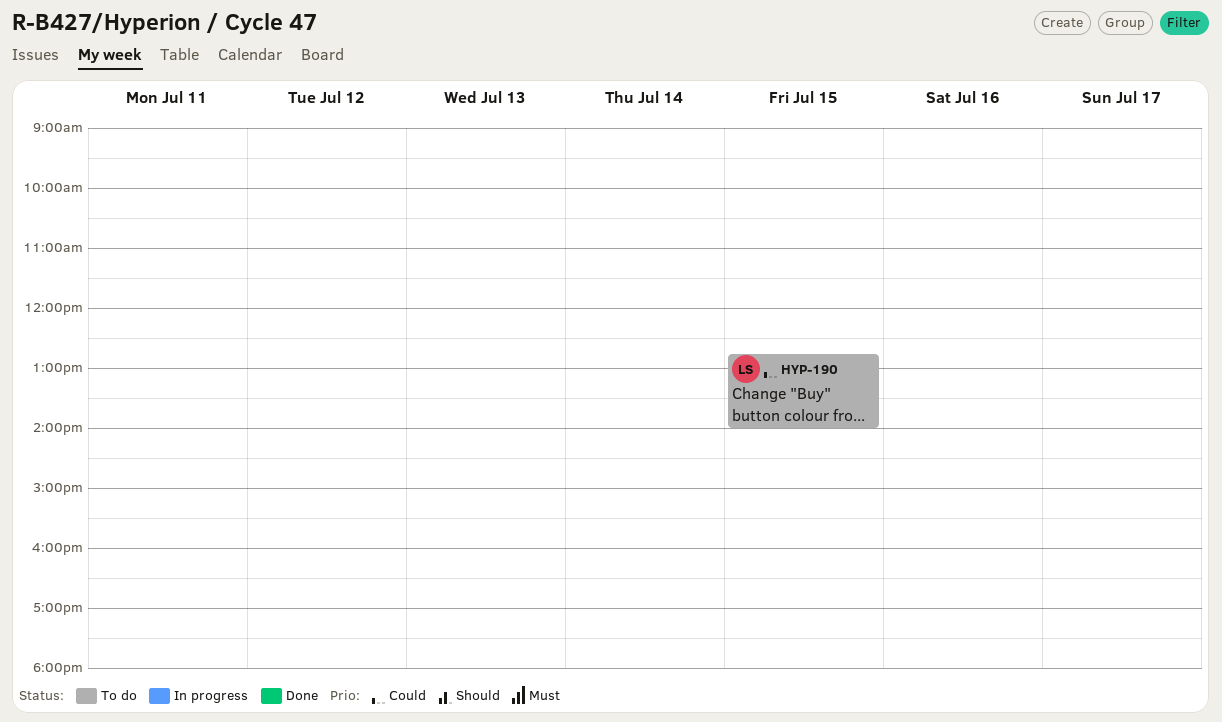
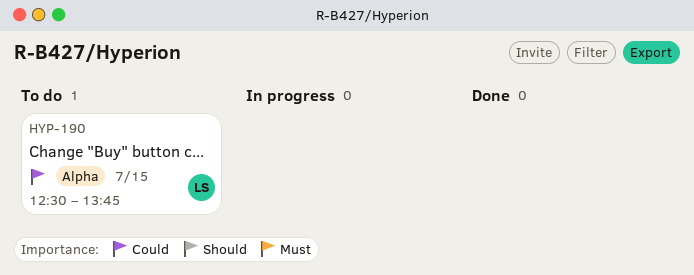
HYP-190, begins: 12:45 -> 12:30
HYP-190, ends: 14:00 -> 13:45

